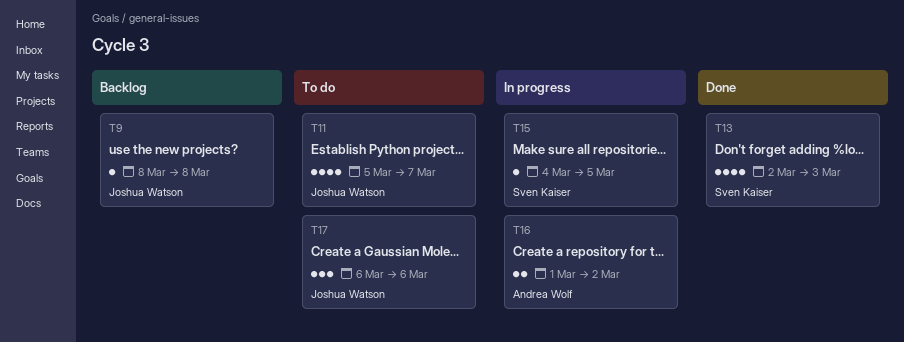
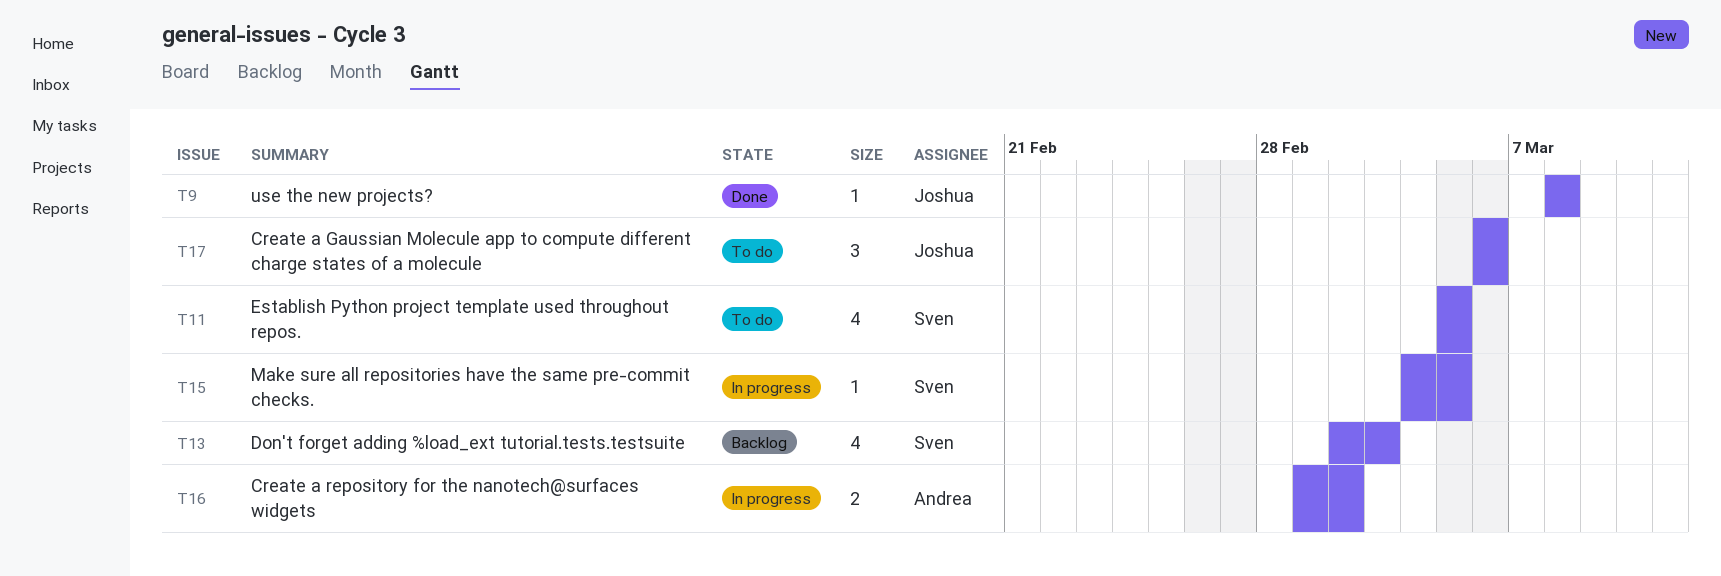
T9, status: Backlog -> Done
T11, owner: Joshua Watson -> Sven Kaiser
T11, due: Mar 7 -> Mar 5
T13, status: Done -> Backlog

